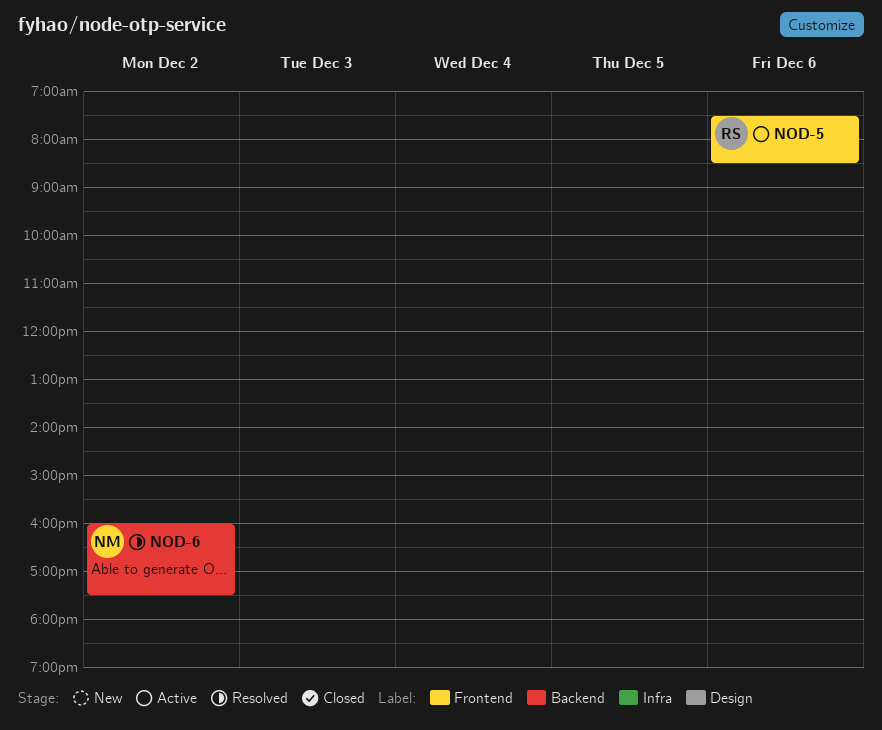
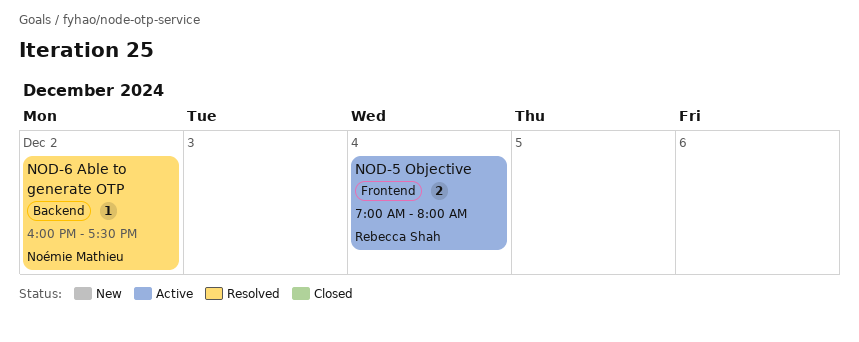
NOD-5, day: Dec 6 -> Dec 4
NOD-5, begins: 07:30 -> 07:00
NOD-5, ends: 08:30 -> 08:00

